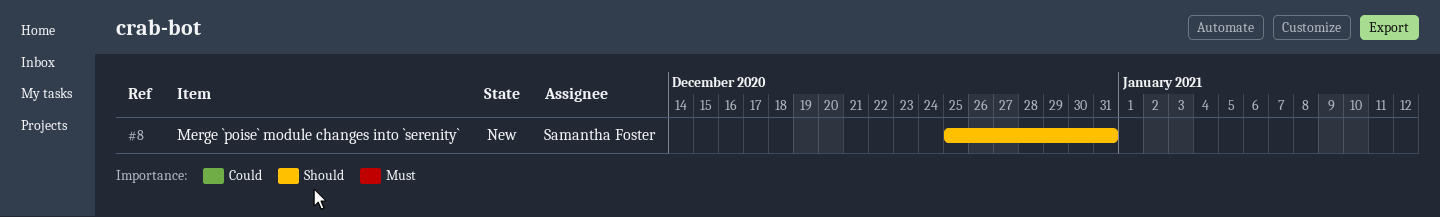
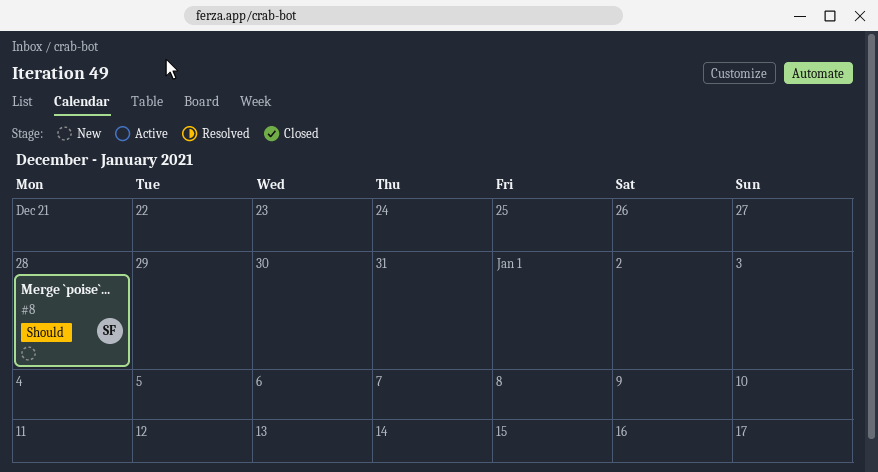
#8, due: Dec 31 -> Dec 28

